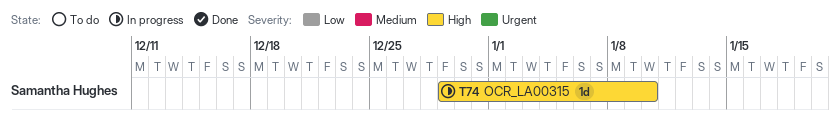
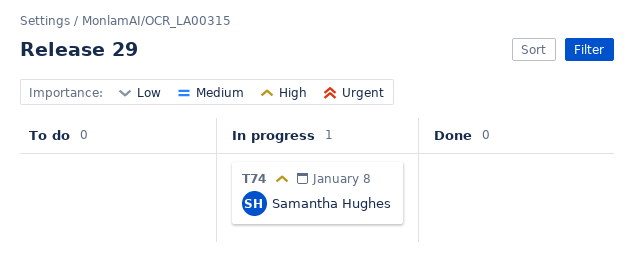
T74, due: Jan 10 -> Jan 8

